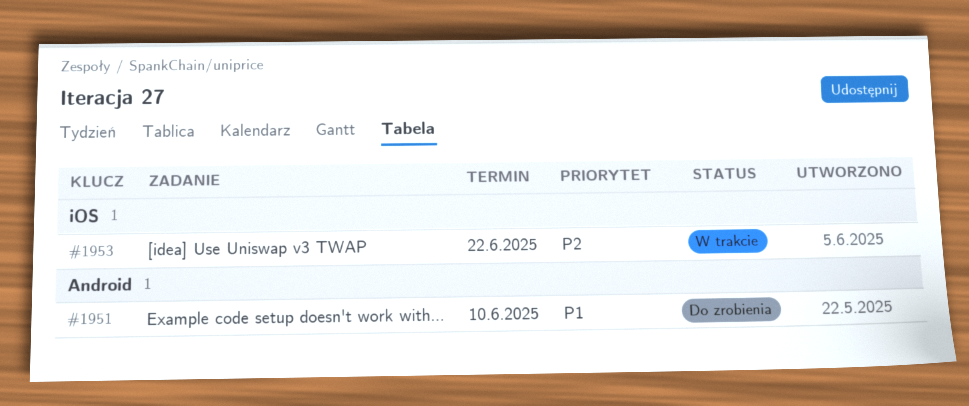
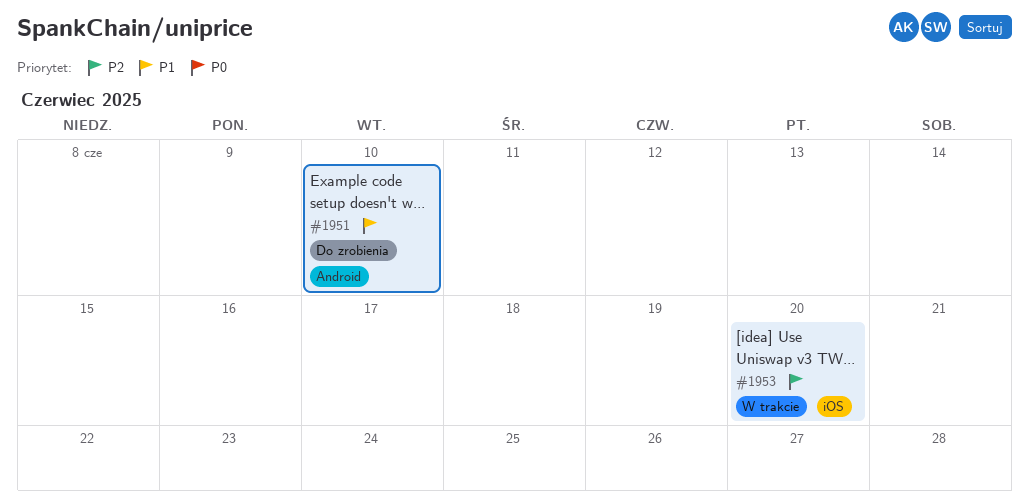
#1953, due: Jun 22 -> Jun 20

